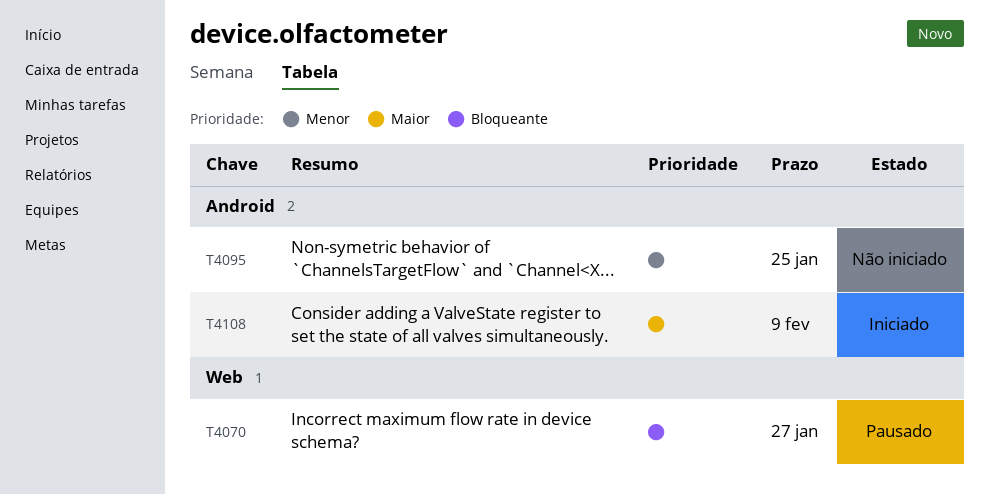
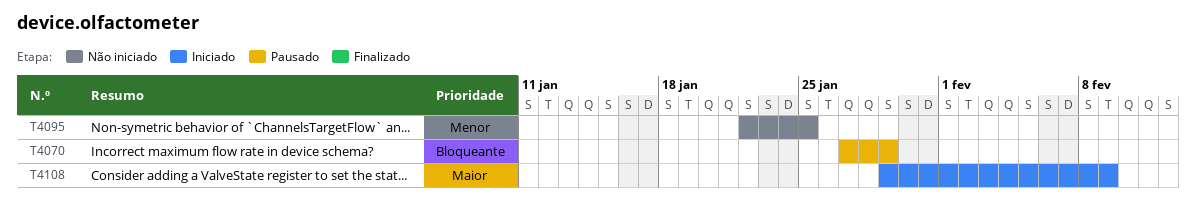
T4070, due: Jan 27 -> Jan 29

